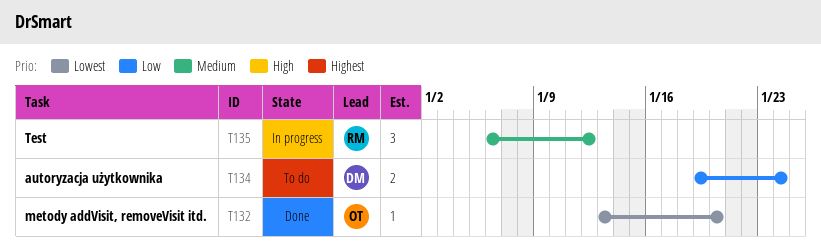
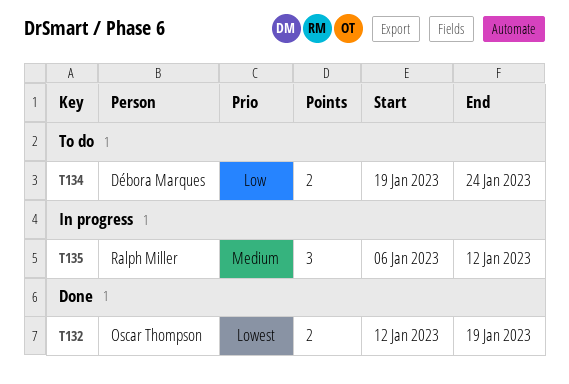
T132, estimate: 1 -> 2
T132, start: Jan 13 -> Jan 12
T132, due: Jan 20 -> Jan 19

